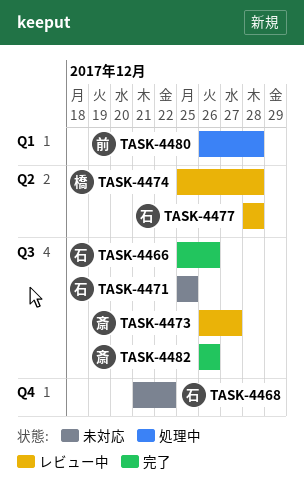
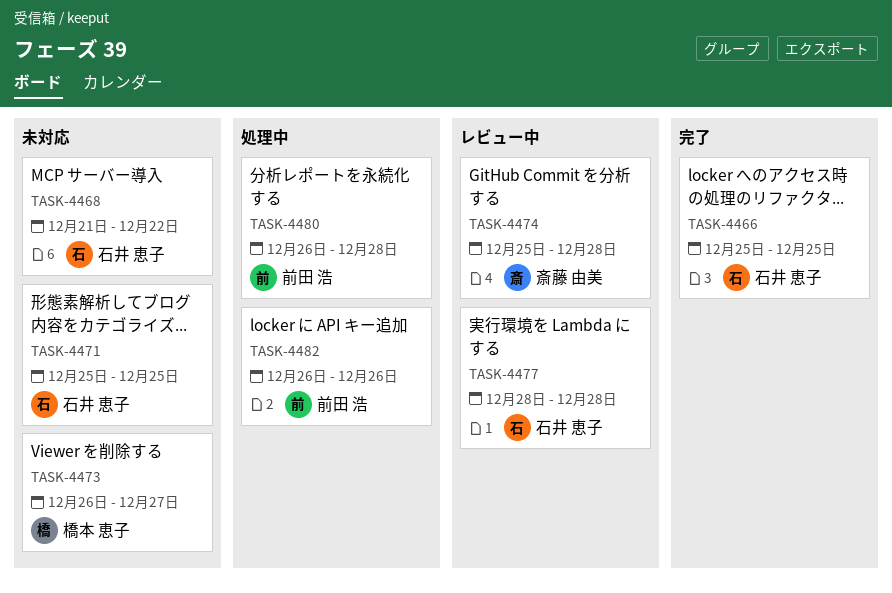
TASK-4466, due: Dec 26 -> Dec 25
TASK-4473, status: レビュー中 -> 未対応
TASK-4473, owner: 斎藤 由美 -> 橋本 恵子
TASK-4474, owner: 橋本 恵子 -> 斎藤 由美
TASK-4482, status: 完了 -> 処理中
TASK-4482, owner: 斎藤 由美 -> 前田 浩

